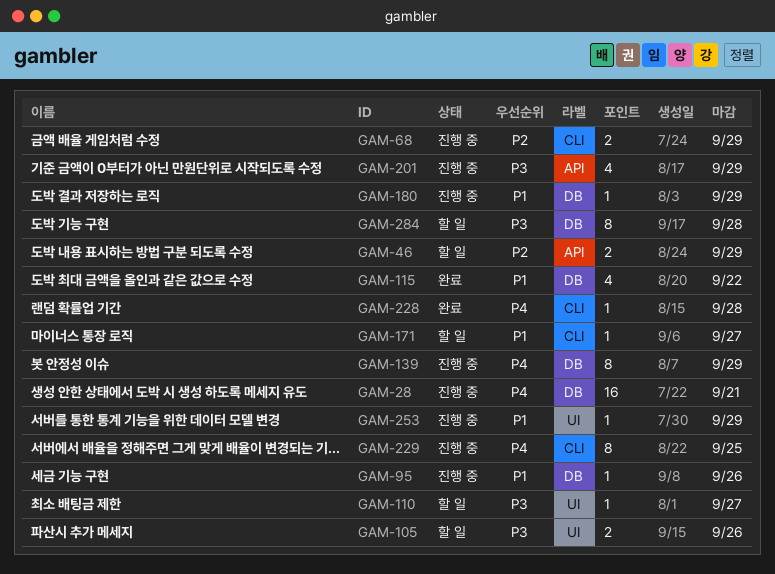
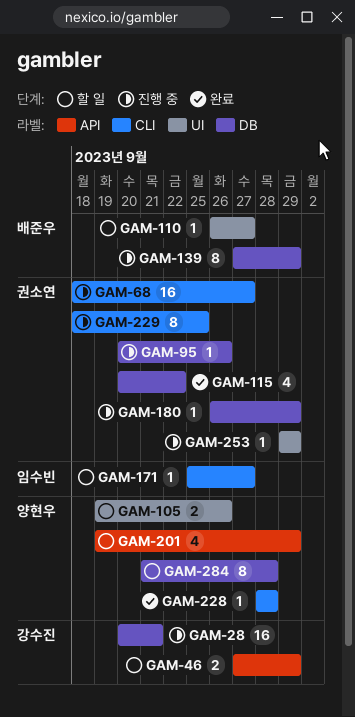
GAM-68, estimate: 2 -> 16
GAM-68, due: Sep 29 -> Sep 27
GAM-201, status: 진행 중 -> 할 일

